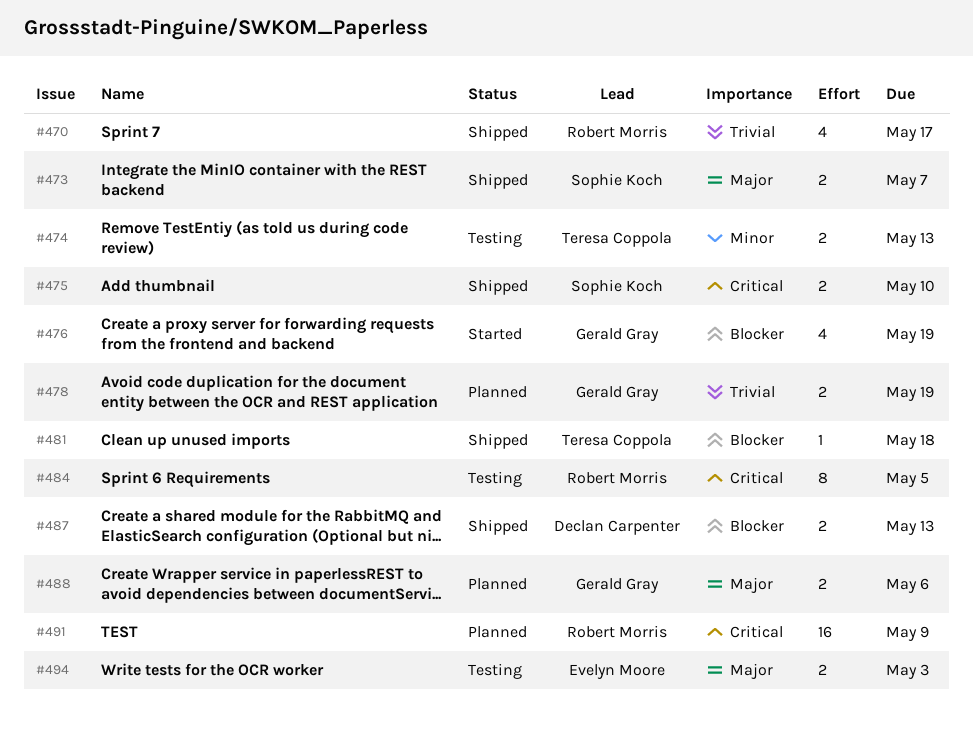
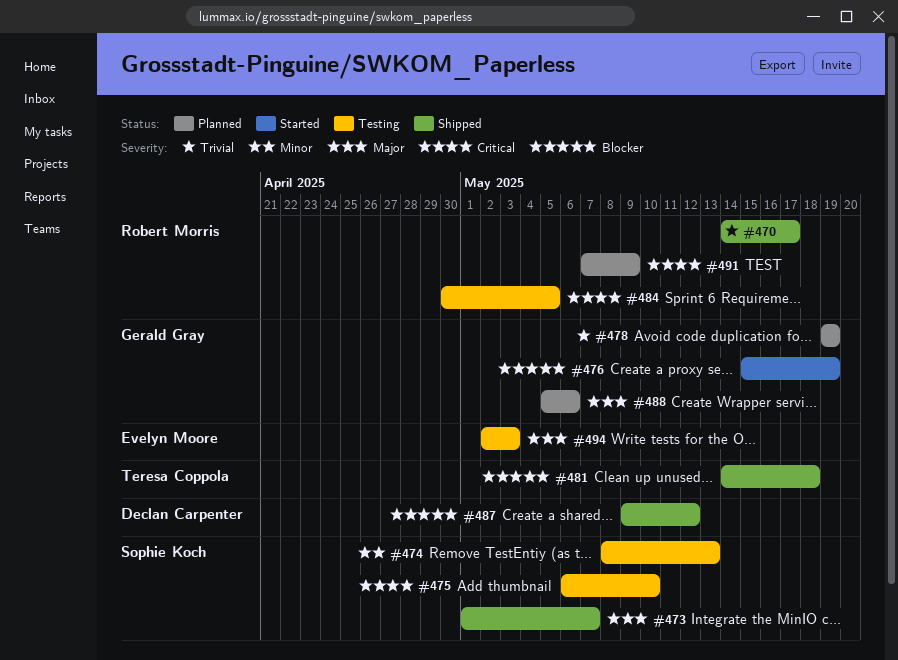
#474, owner: Teresa Coppola -> Sophie Koch
#475, status: Shipped -> Testing
#487, due: May 13 -> May 12

